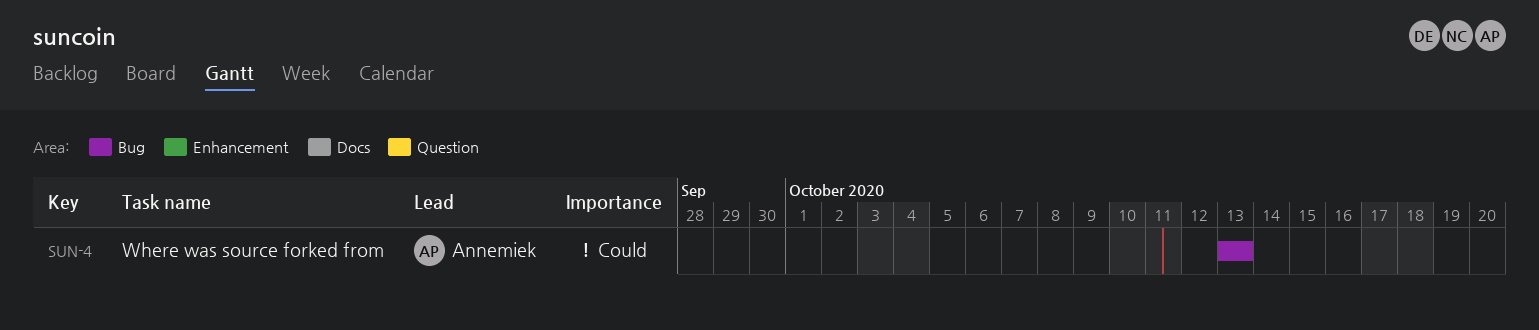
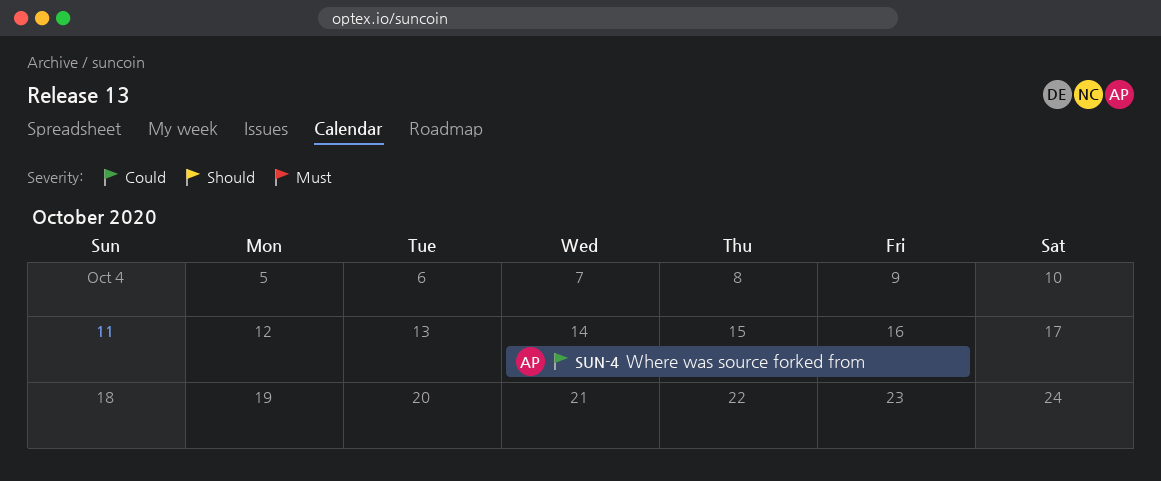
SUN-4, start: Oct 13 -> Oct 14
SUN-4, due: Oct 13 -> Oct 16

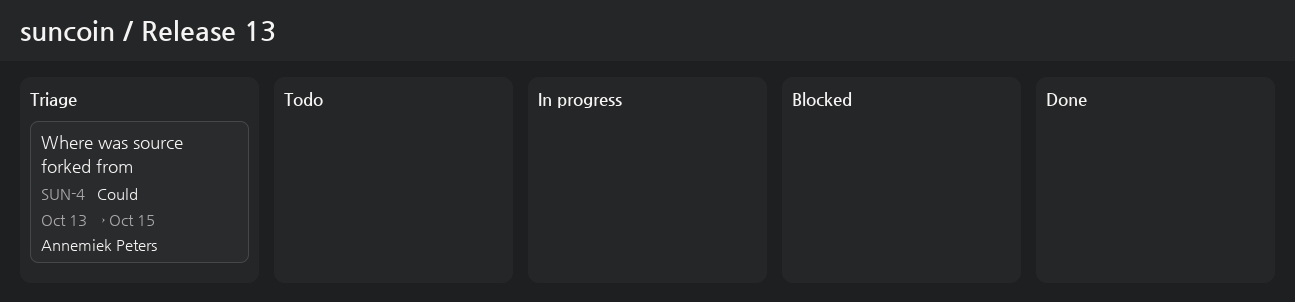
SUN-4, start: Oct 14 -> Oct 13
SUN-4, due: Oct 16 -> Oct 15

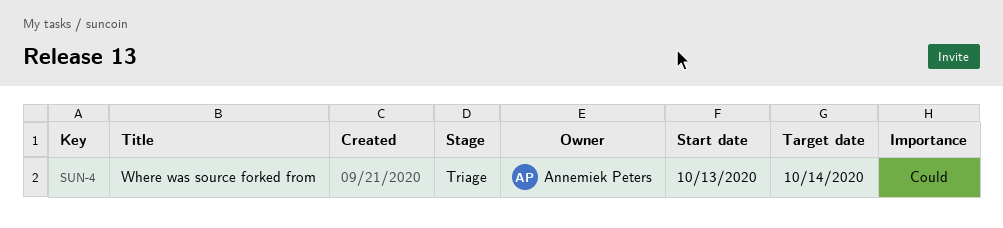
SUN-4, due: Oct 15 -> Oct 14

